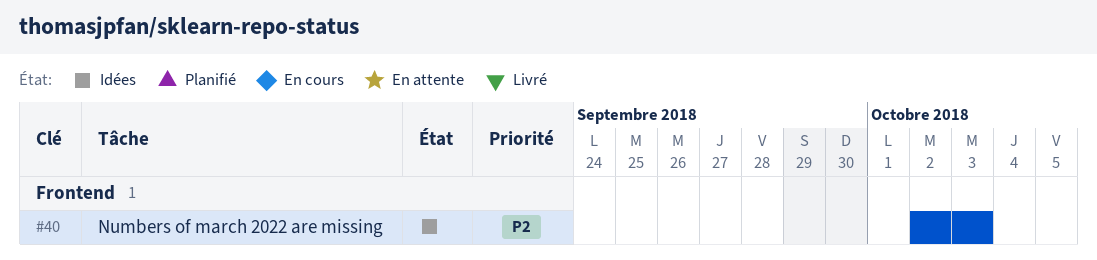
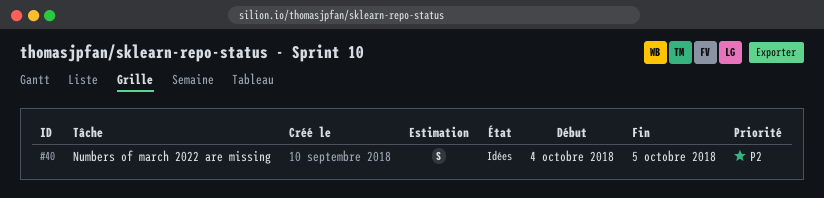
#40, start: Oct 2 -> Oct 4
#40, due: Oct 3 -> Oct 5

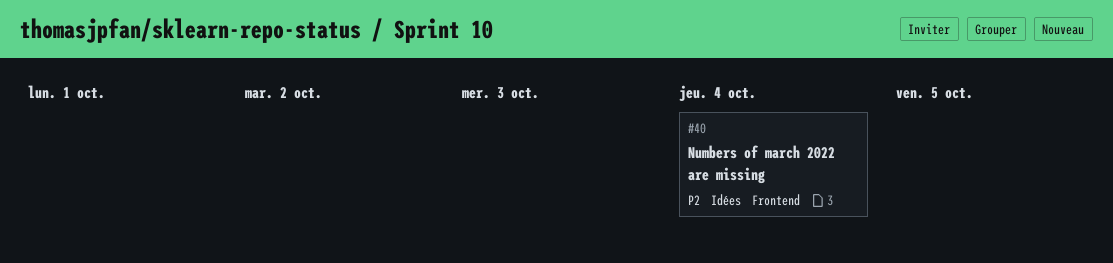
#40, due: Oct 5 -> Oct 4

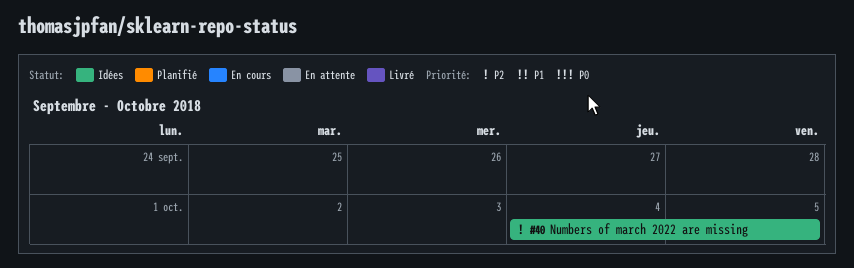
#40, due: Oct 4 -> Oct 5

